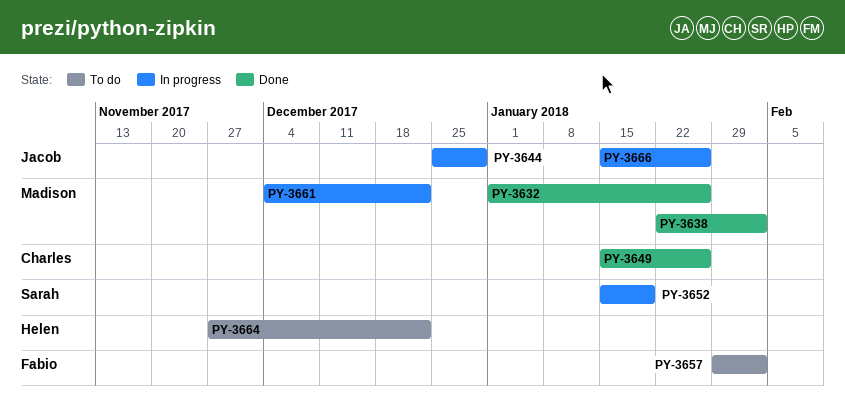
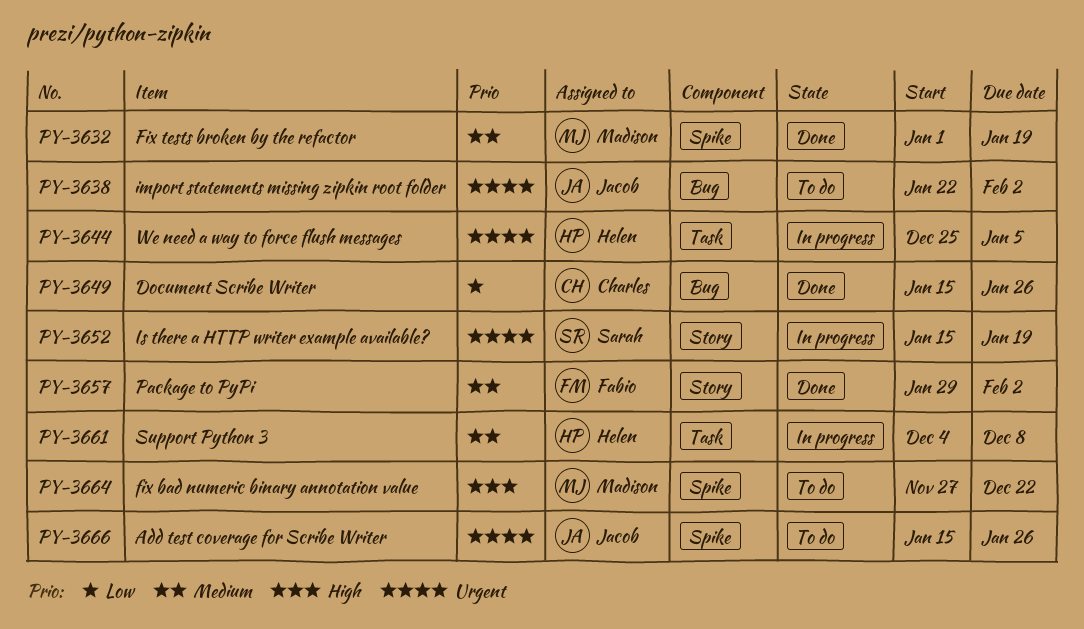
PY-3632, due: Jan 26 -> Jan 19
PY-3638, status: Done -> To do
PY-3638, owner: Madison -> Jacob
PY-3644, owner: Jacob -> Helen
PY-3644, due: Dec 29 -> Jan 5
PY-3657, status: To do -> Done
PY-3661, owner: Madison -> Helen
PY-3661, due: Dec 22 -> Dec 8
PY-3664, owner: Helen -> Madison
PY-3666, status: In progress -> To do

